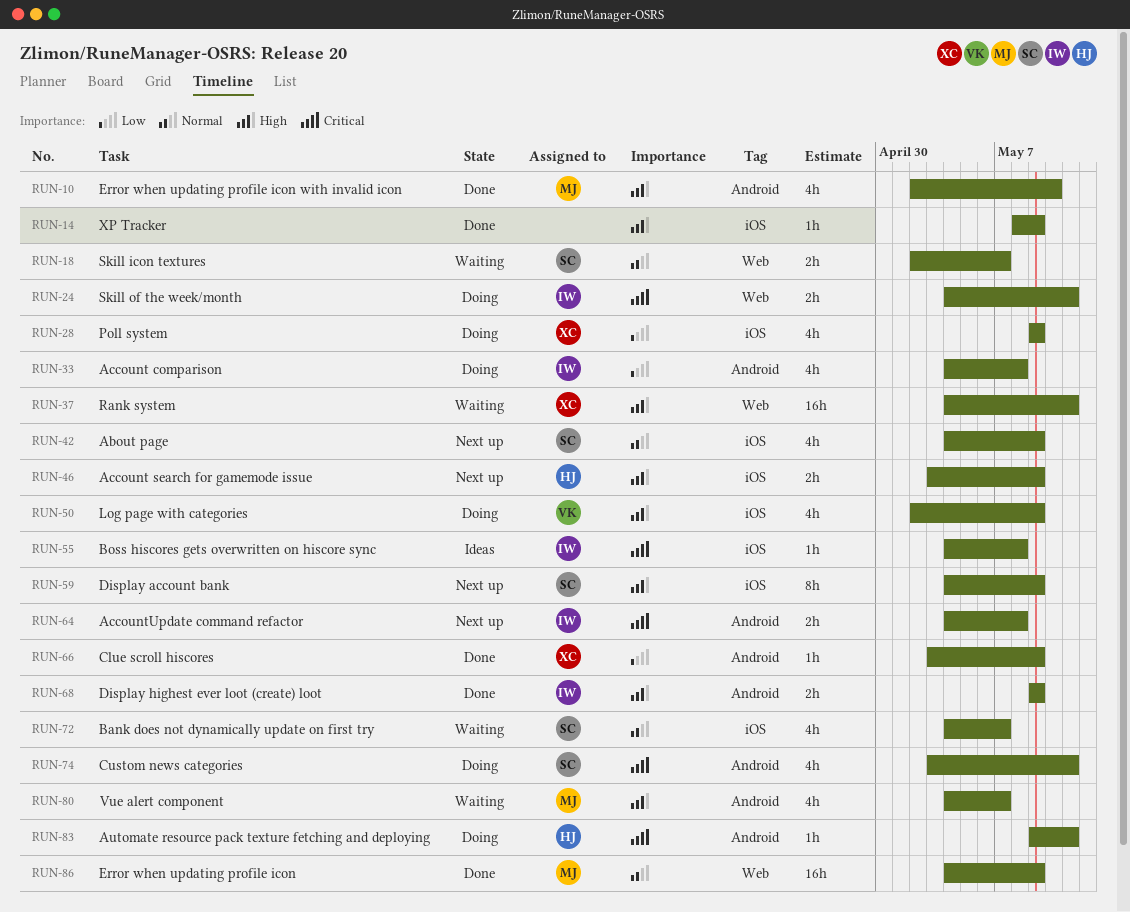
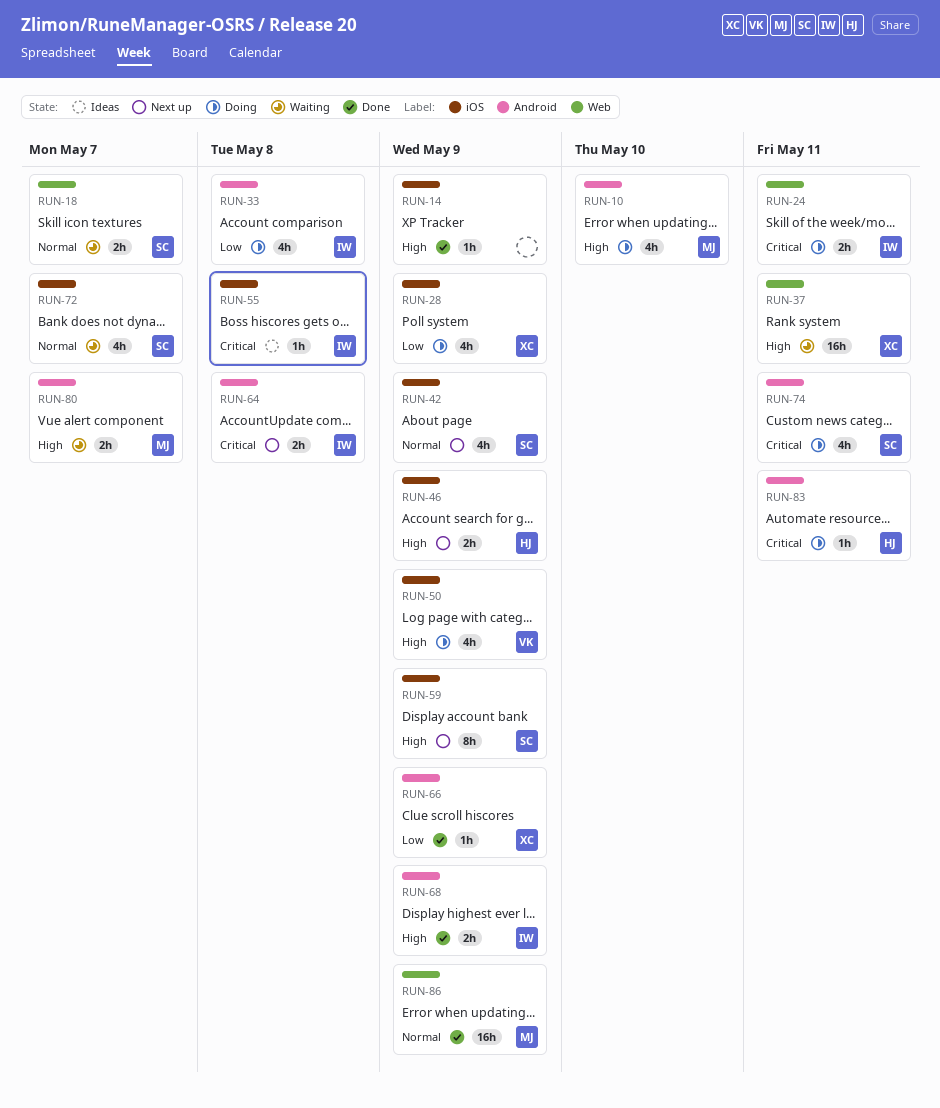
RUN-10, status: Done -> Doing
RUN-80, estimate: 4h -> 2h

